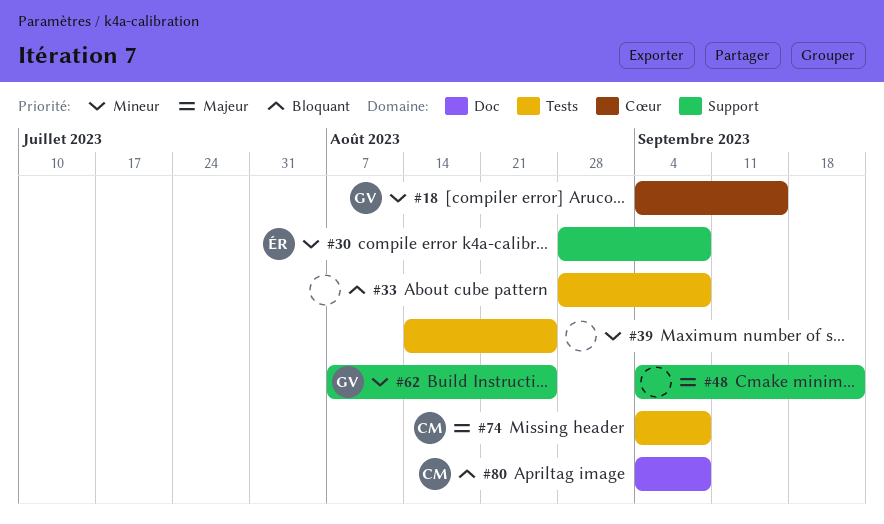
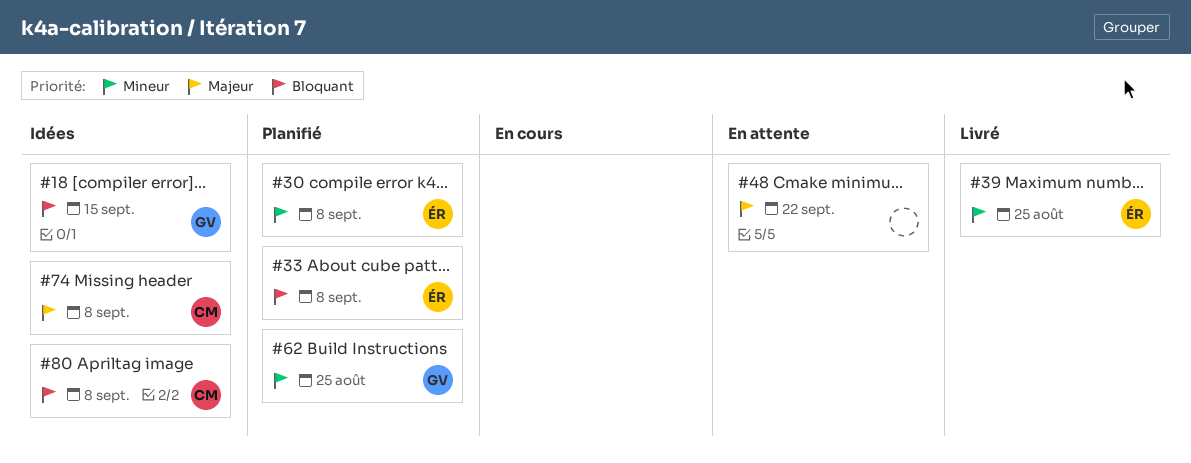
#18, priority: Mineur -> Bloquant
#33, owner: none -> ÉR
#39, owner: none -> ÉR

